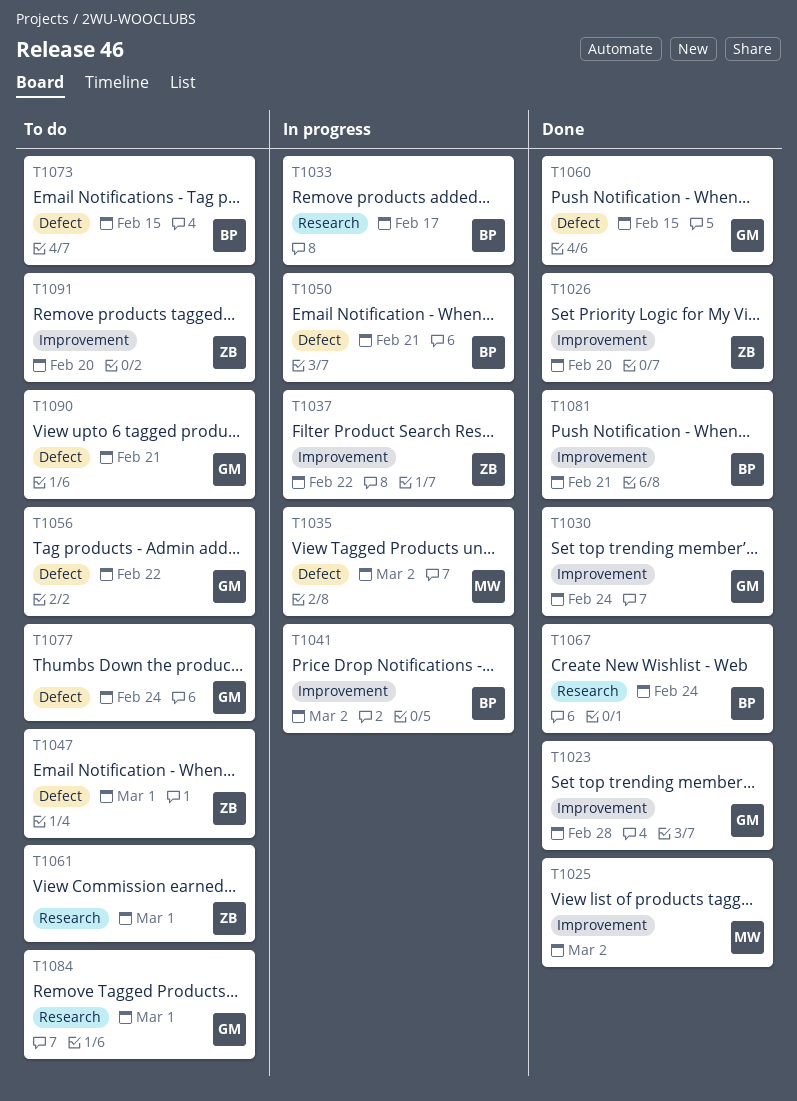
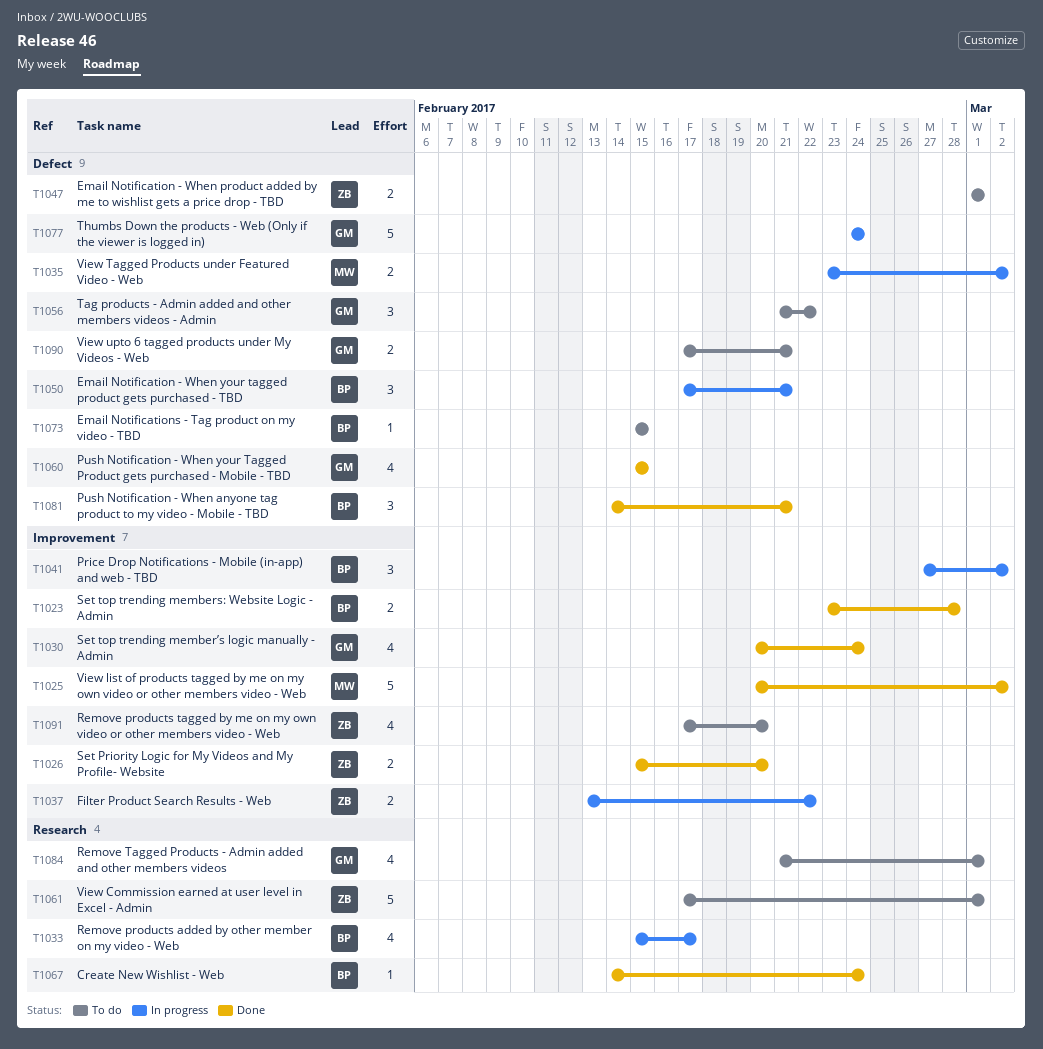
T1023, owner: GM -> BP
T1077, status: To do -> In progress
T1081, label: Improvement -> Defect

